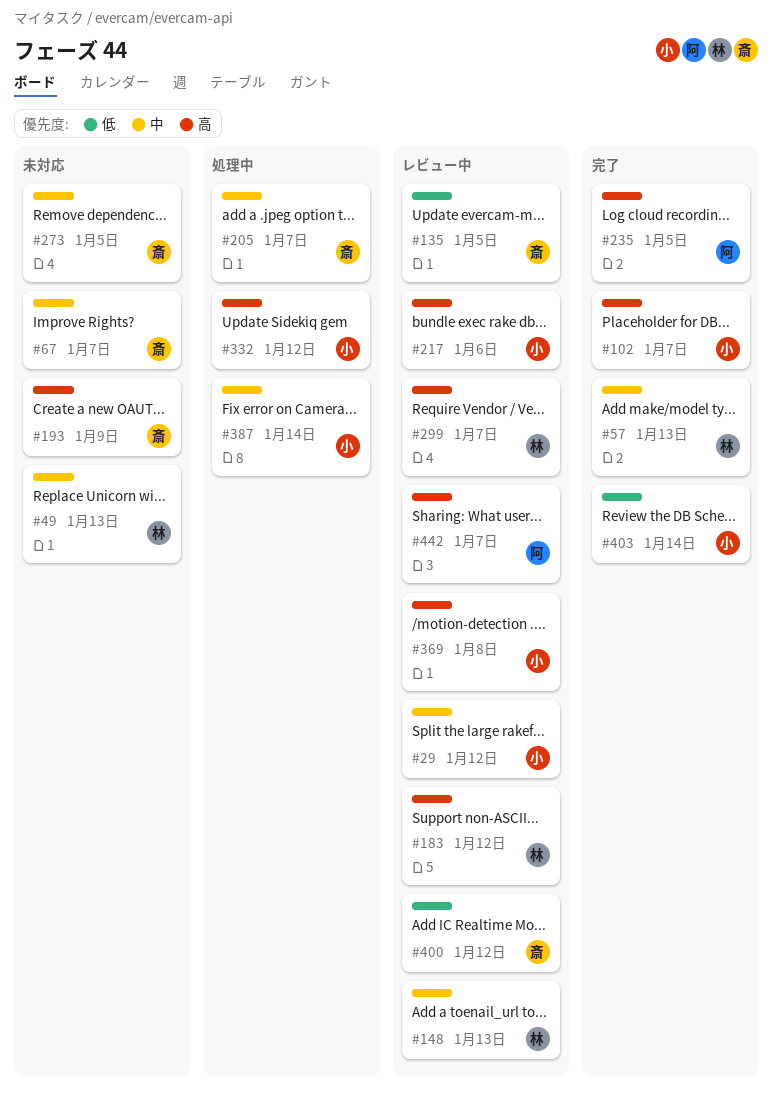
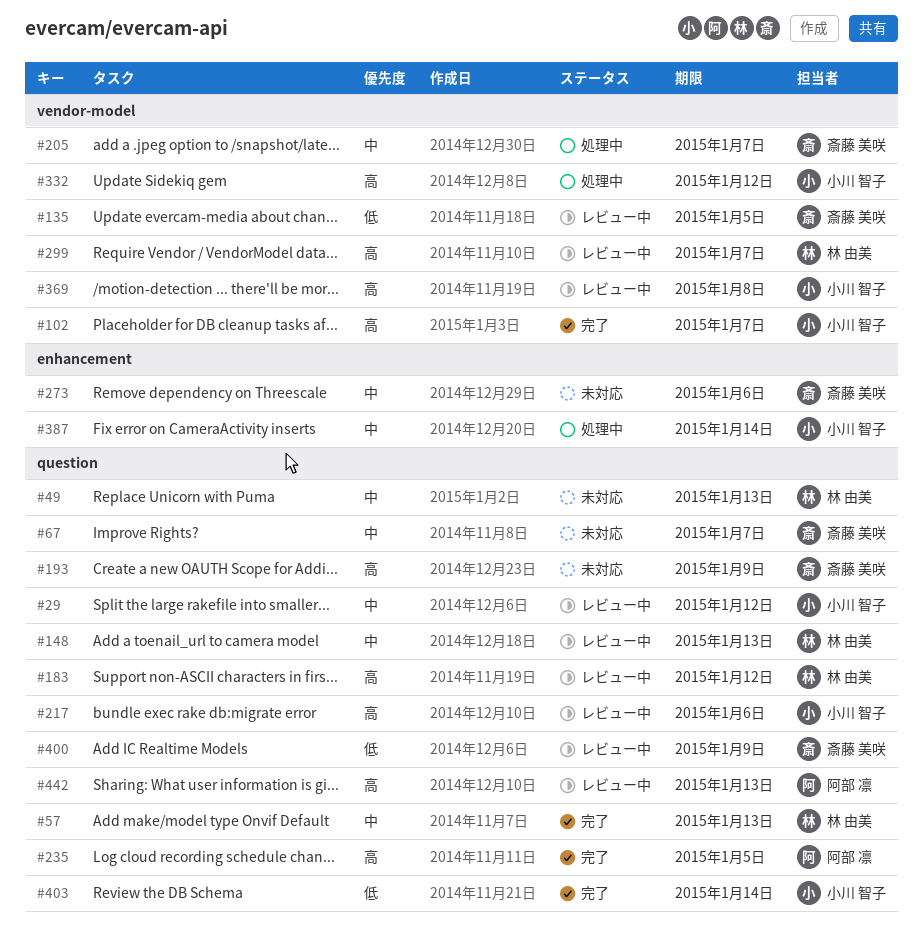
#273, due: Jan 5 -> Jan 6
#400, due: Jan 12 -> Jan 9
#442, due: Jan 7 -> Jan 13

